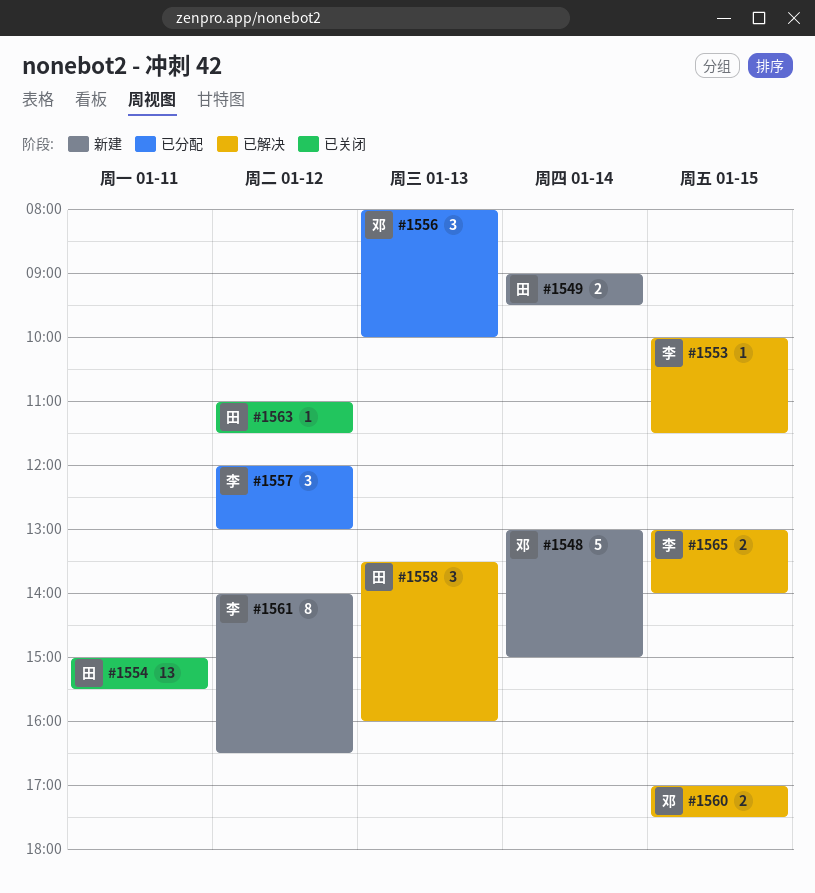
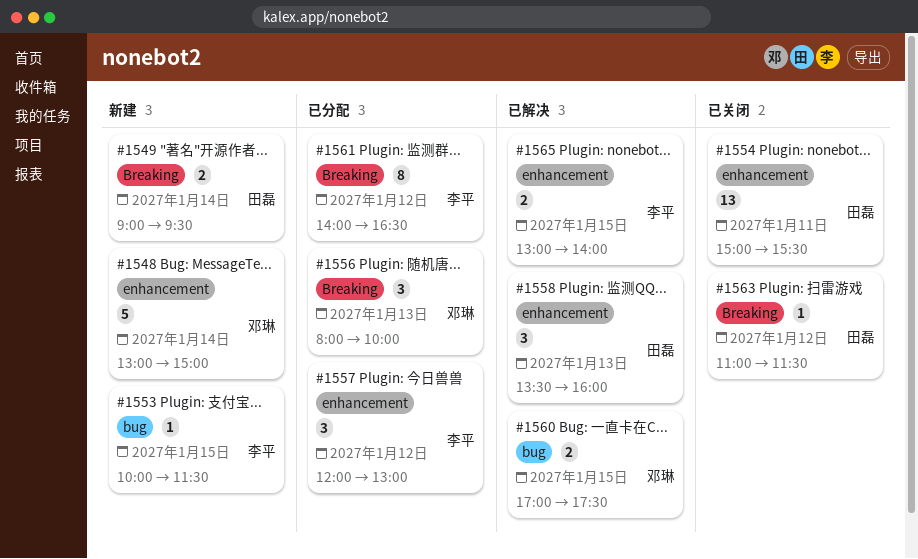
#1553, status: 已解决 -> 新建
#1561, status: 新建 -> 已分配

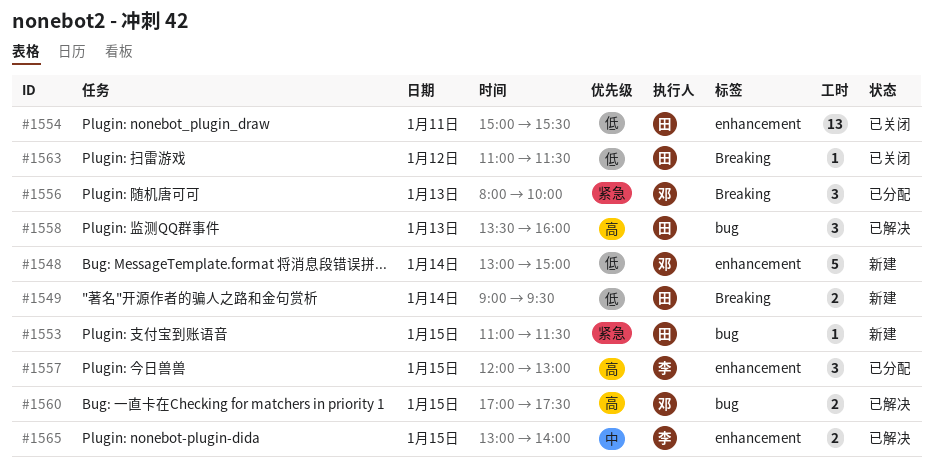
#1553, owner: 李平 -> 田磊
#1553, begins: 10:00 -> 11:00
#1557, day: Jan 12 -> Jan 15
#1558, label: enhancement -> bug
#1561: present -> none

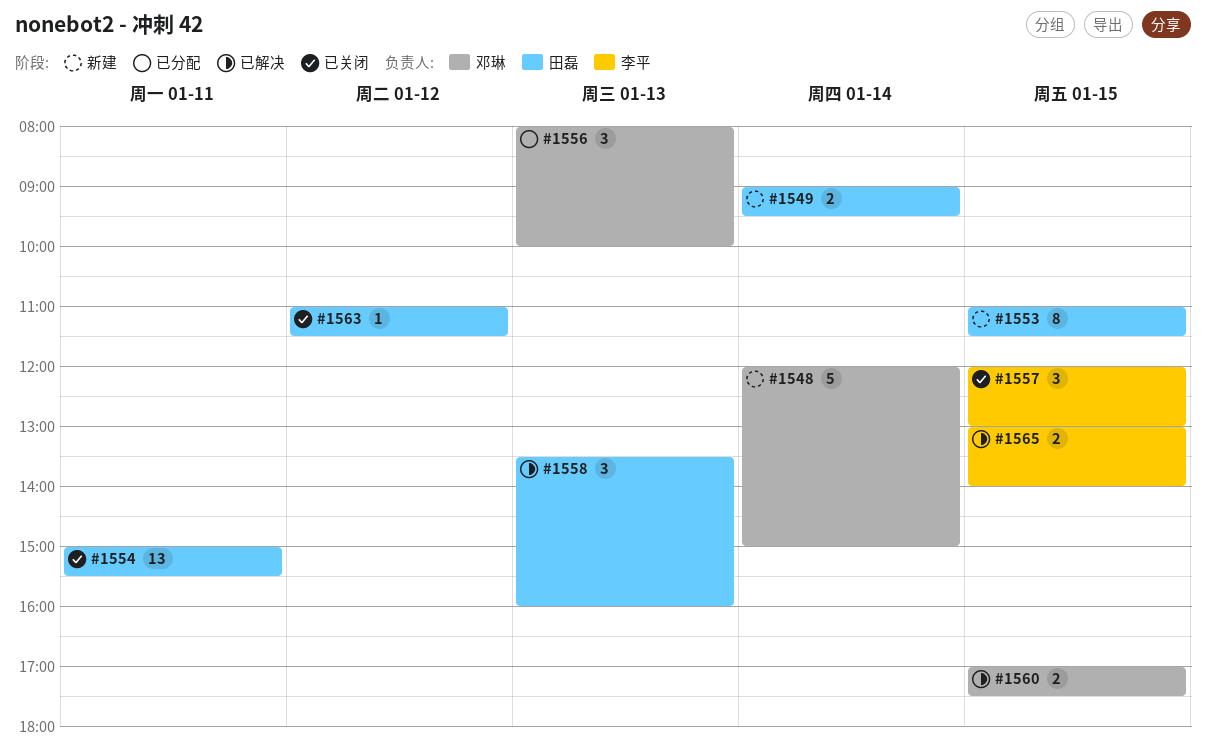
#1548, begins: 13:00 -> 12:00
#1553, estimate: 1 -> 8
#1557, status: 已分配 -> 已关闭

